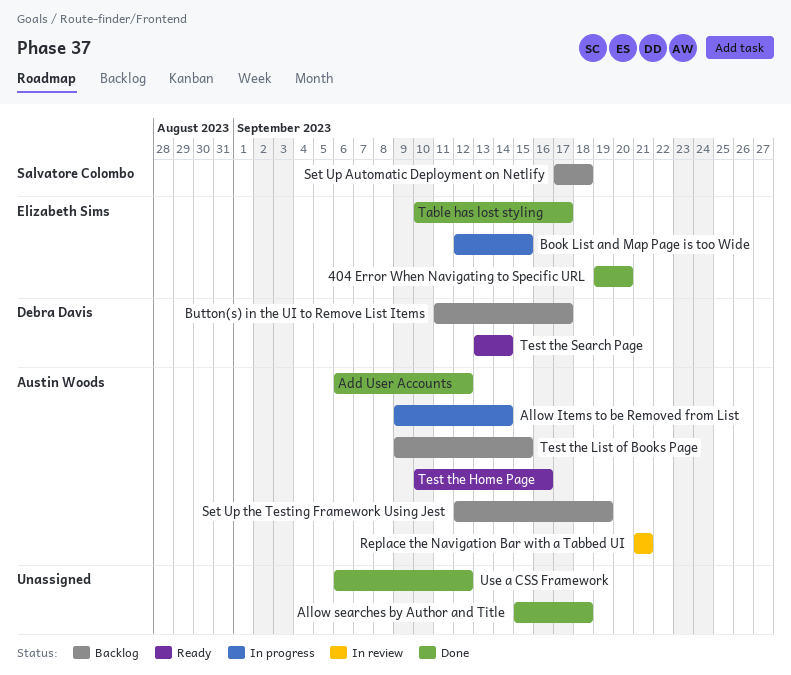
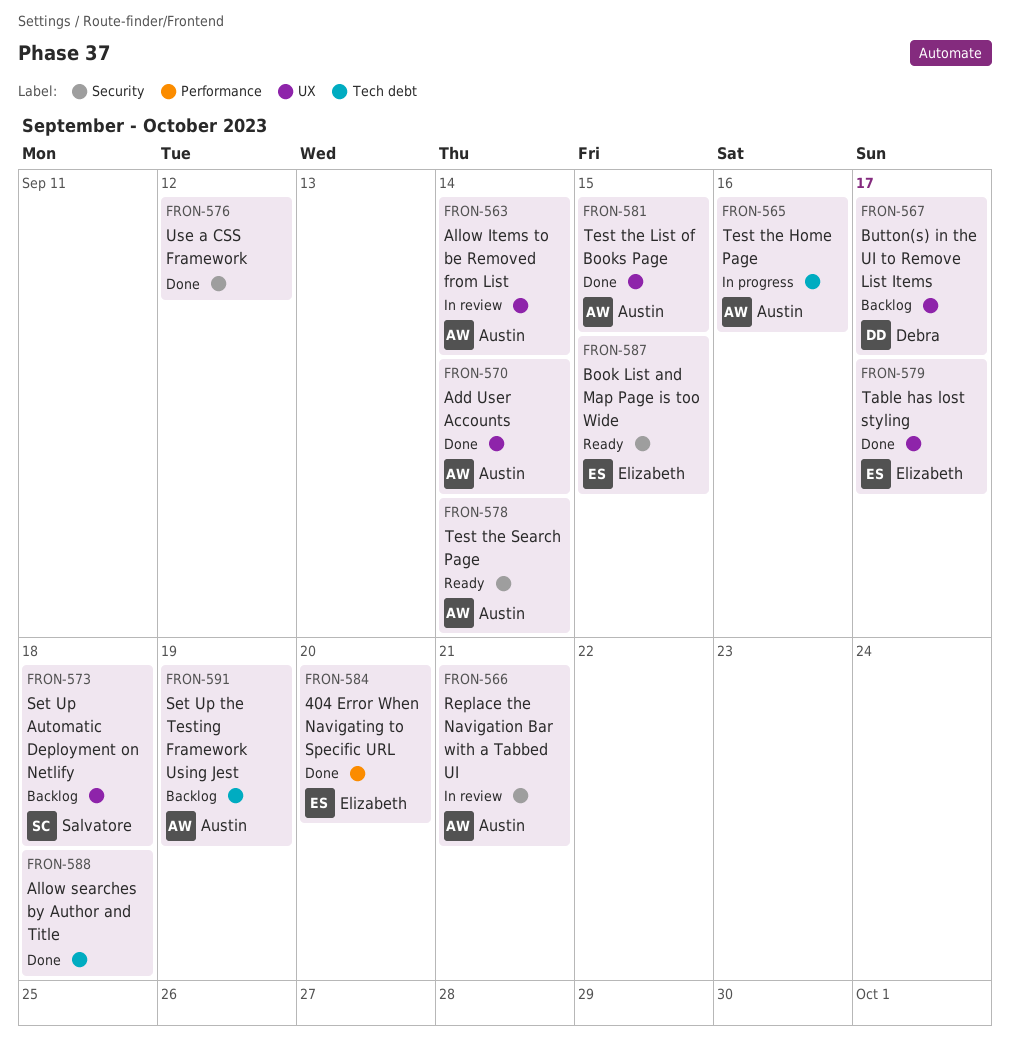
Add User Accounts, due: Sep 12 -> Sep 14
Allow Items to be Removed from List, status: In progress -> In review
Book List and Map Page is too Wide, status: In progress -> Ready
Test the Home Page, status: Ready -> In progress
Test the List of Books Page, status: Backlog -> Done
Test the Search Page, owner: Debra Davis -> Austin Woods

